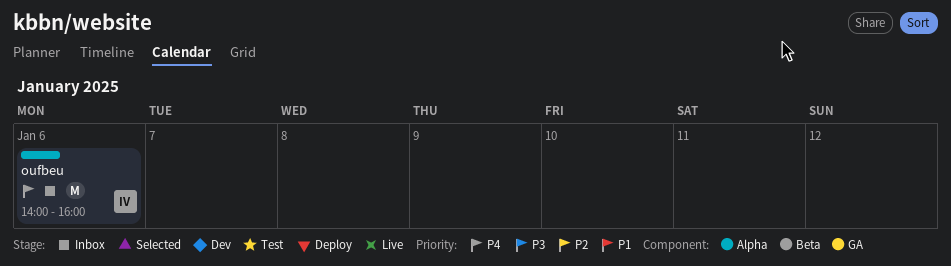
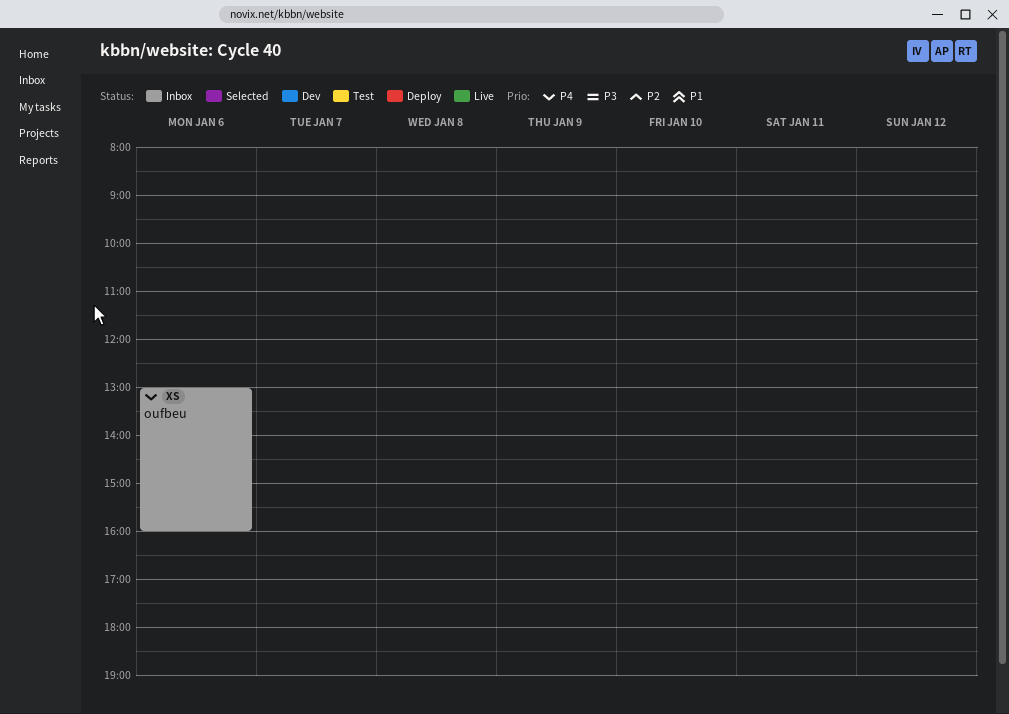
oufbeu, estimate: M -> XS
oufbeu, begins: 14:00 -> 13:00

